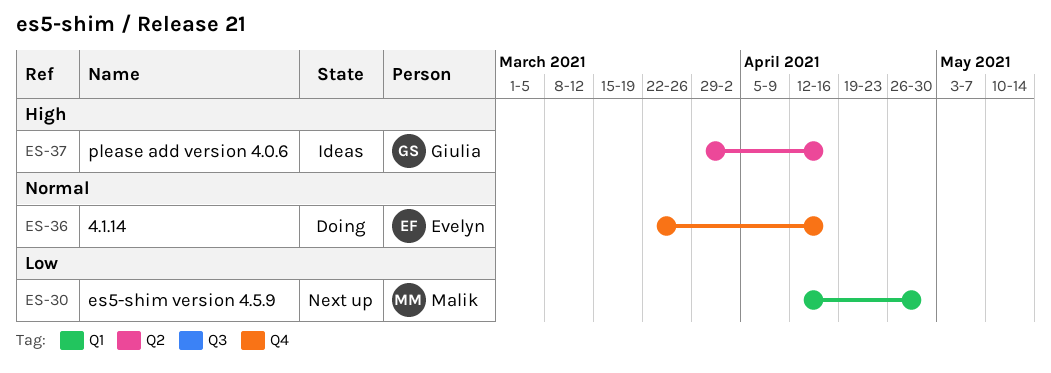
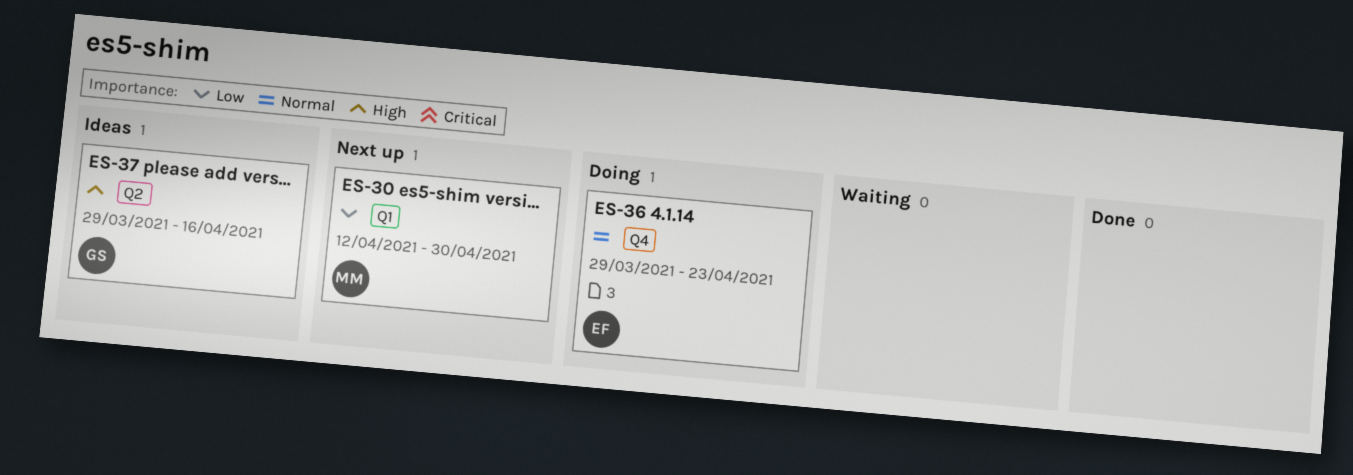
ES-36, start: Mar 22 -> Mar 29
ES-36, due: Apr 16 -> Apr 23

